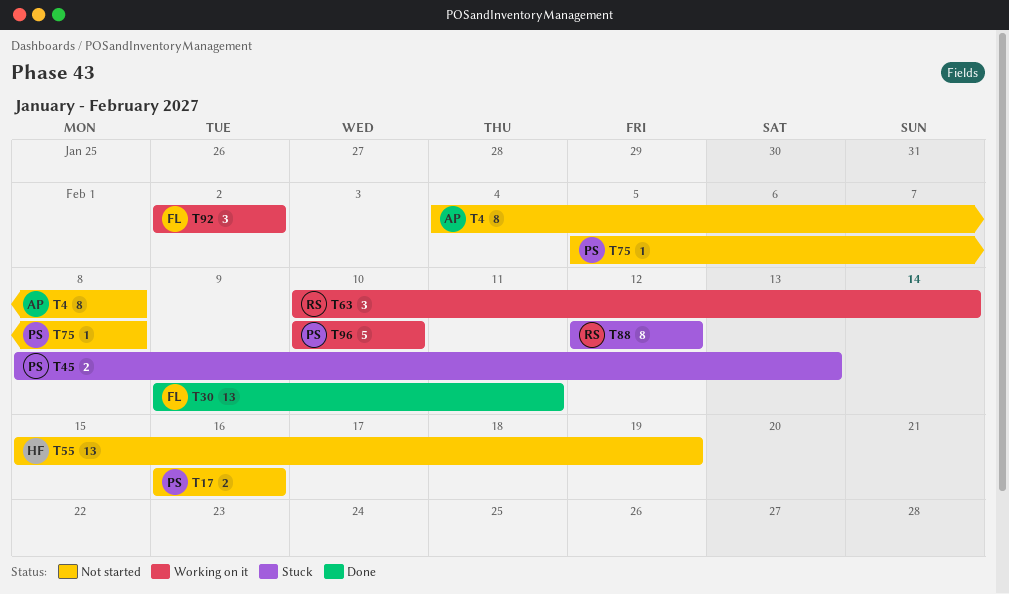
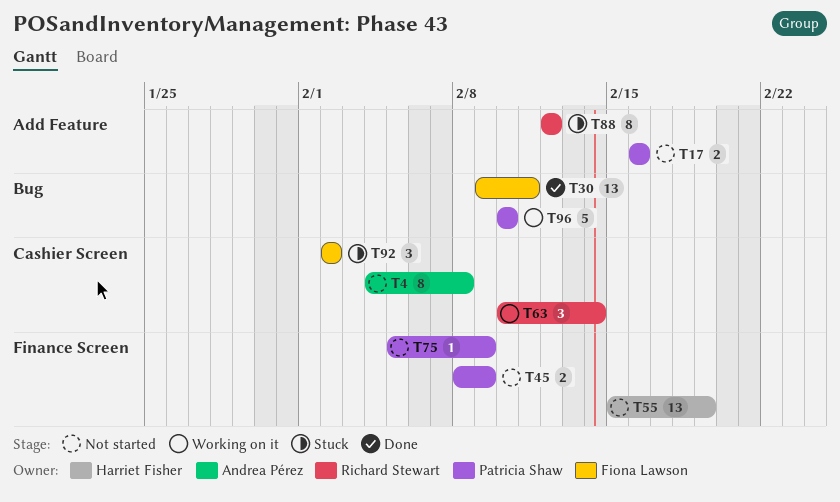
T45, status: Stuck -> Not started
T45, due: Feb 13 -> Feb 9
T75, due: Feb 8 -> Feb 9
T92, status: Working on it -> Stuck

